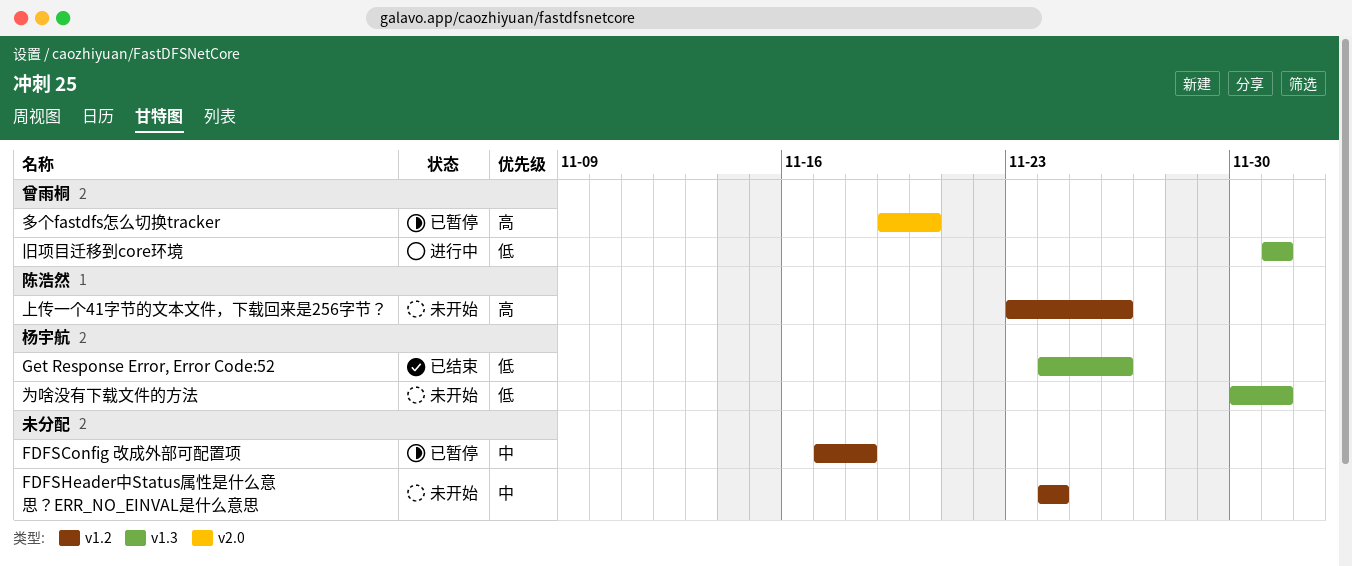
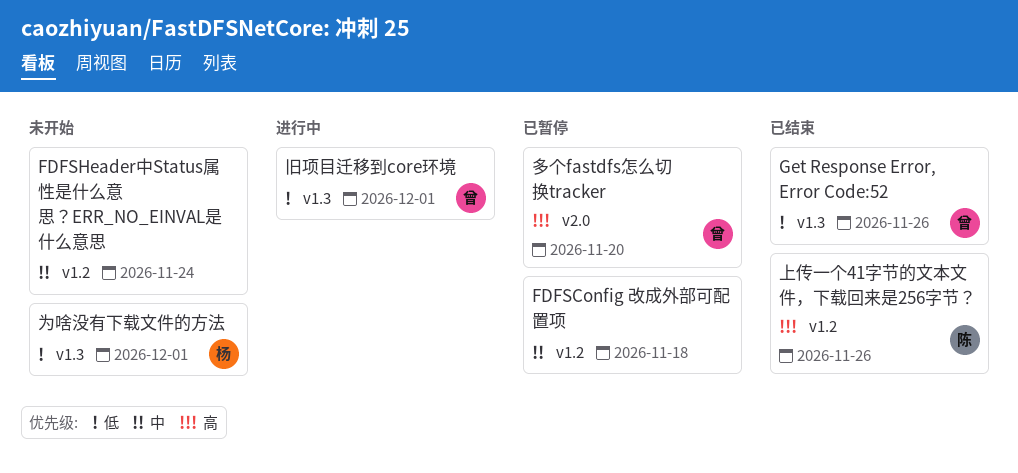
Get Response Error, Error Code:52, owner: 杨宇航 -> 曾雨桐
上传一个41字节的文本文件，下载回来是256字节？, status: 未开始 -> 已结束

